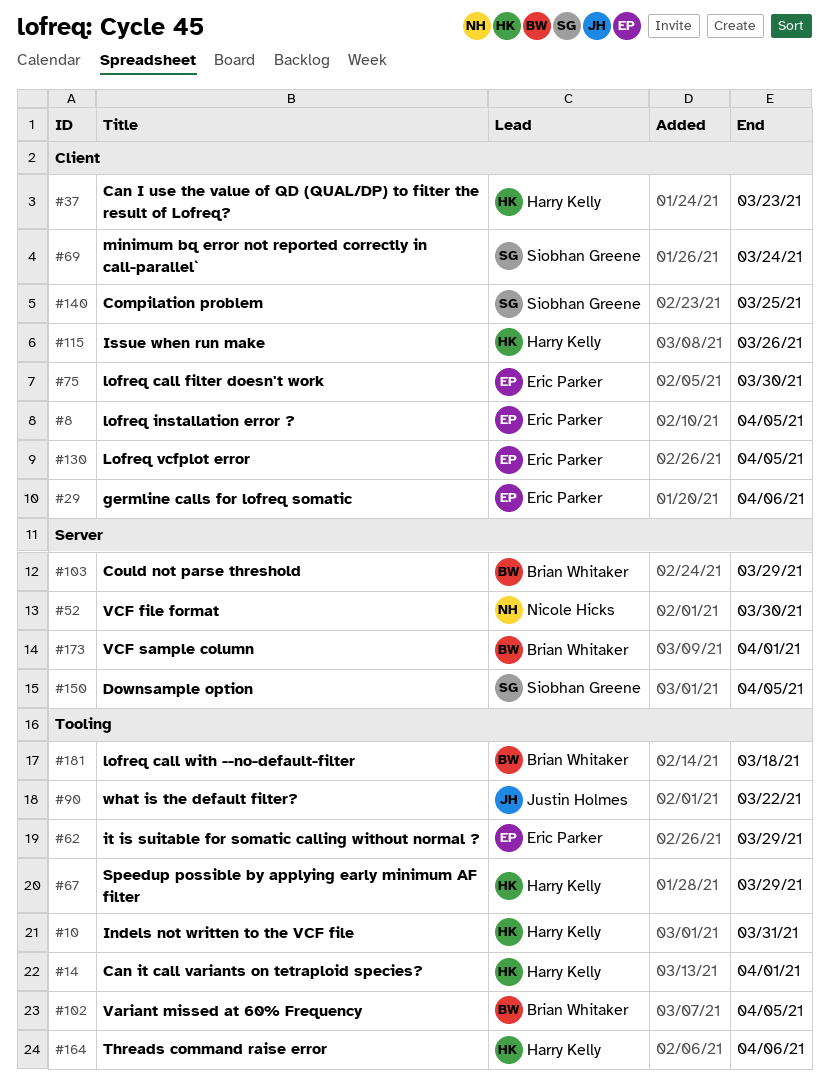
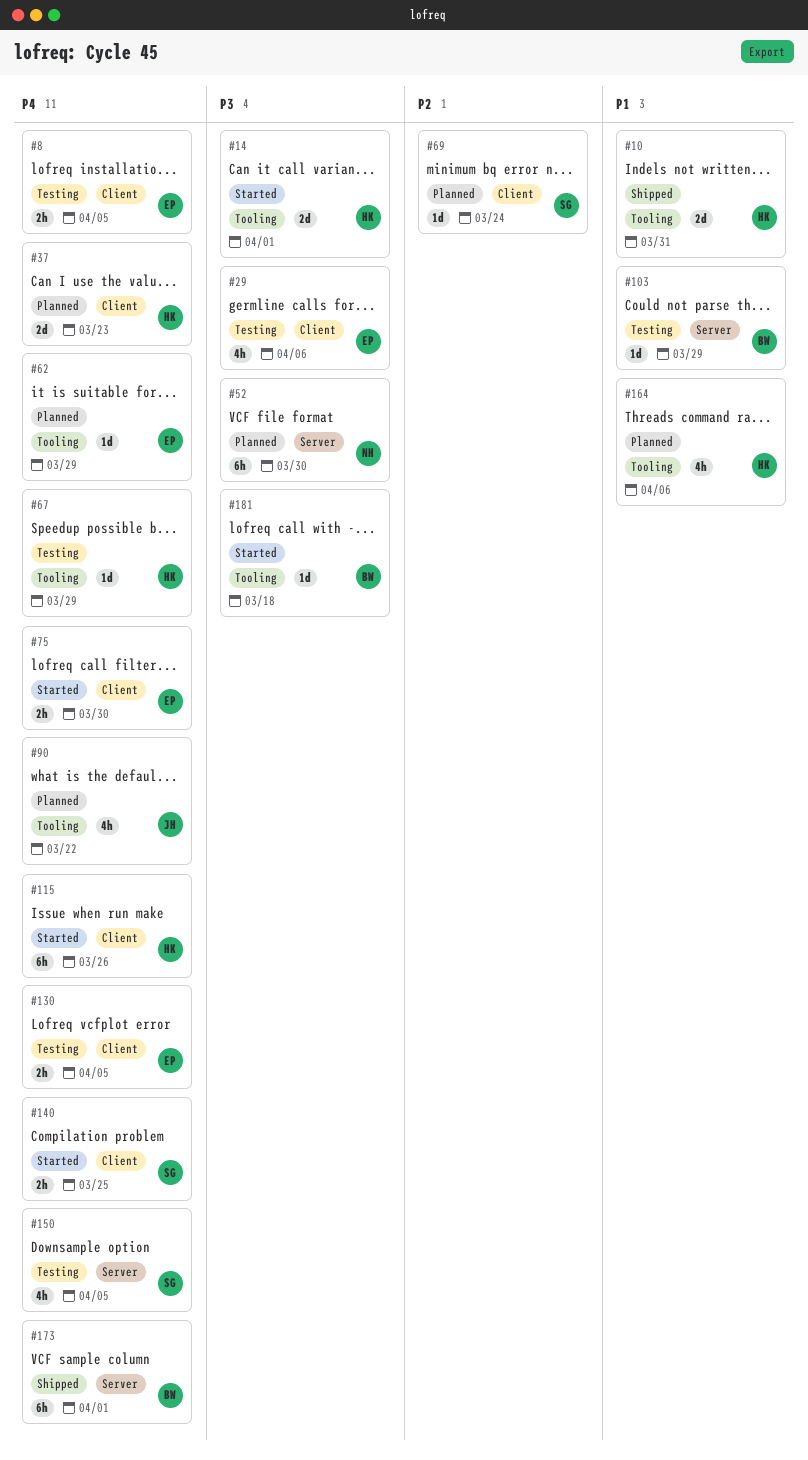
#102: present -> none

